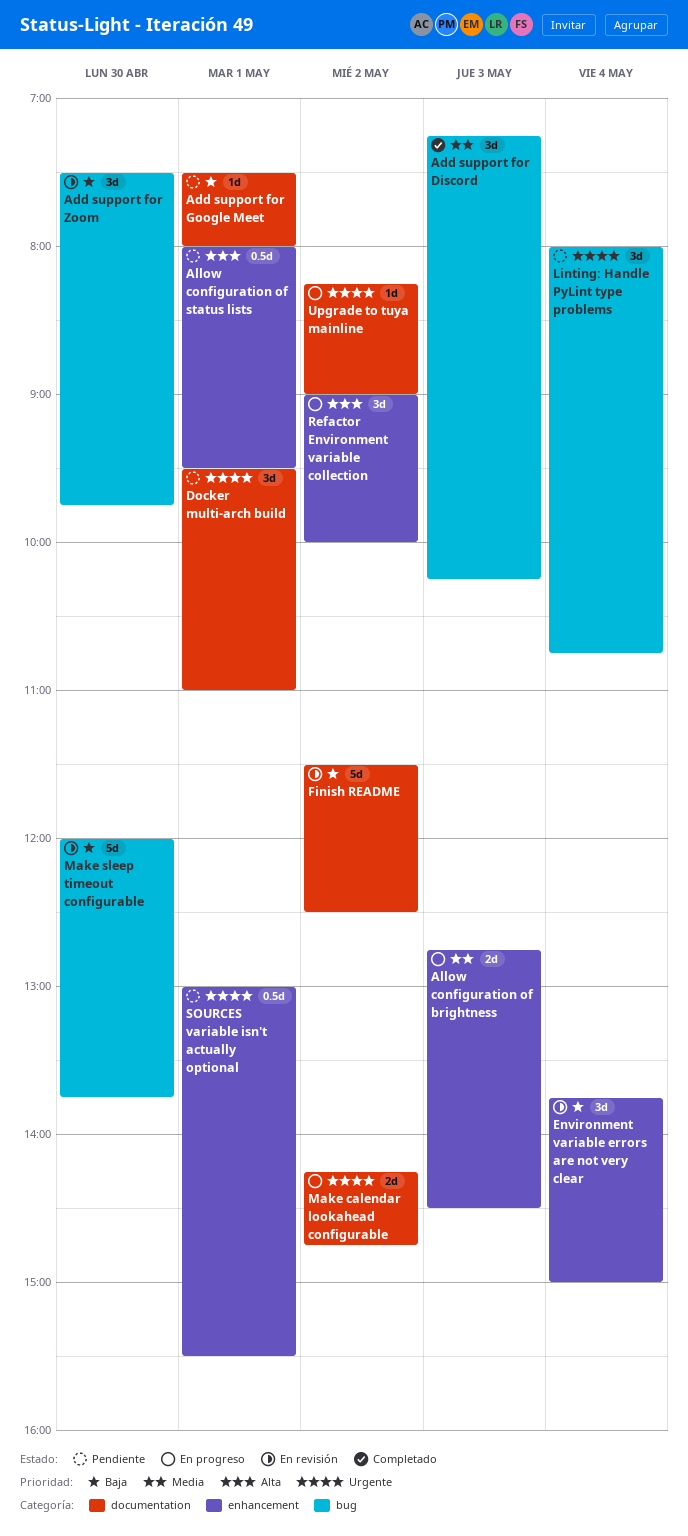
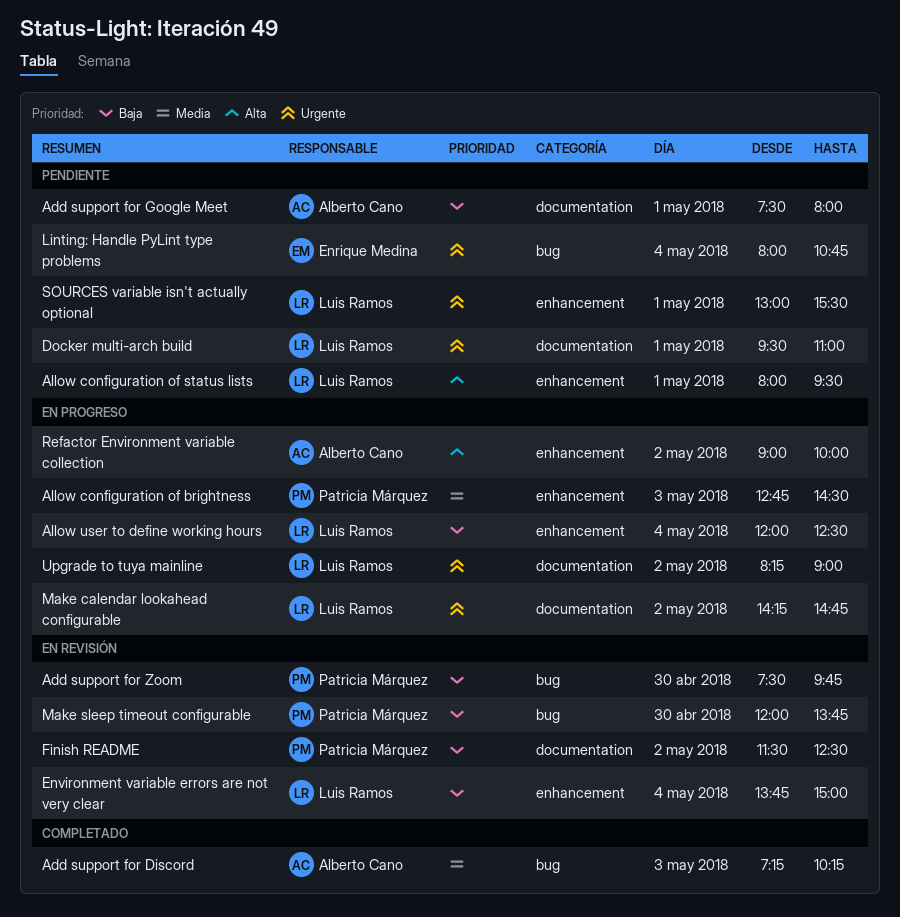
Allow user to define working hours: none -> present

